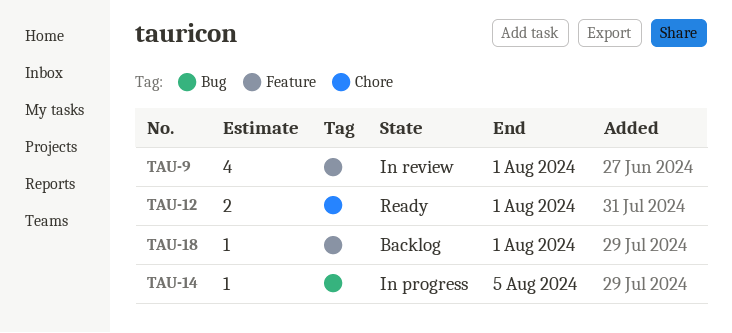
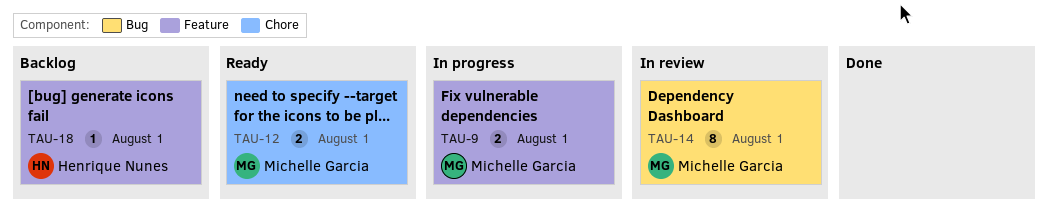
TAU-9, status: In review -> In progress
TAU-9, estimate: 4 -> 2
TAU-14, status: In progress -> In review
TAU-14, estimate: 1 -> 8
TAU-14, due: Aug 5 -> Aug 1

